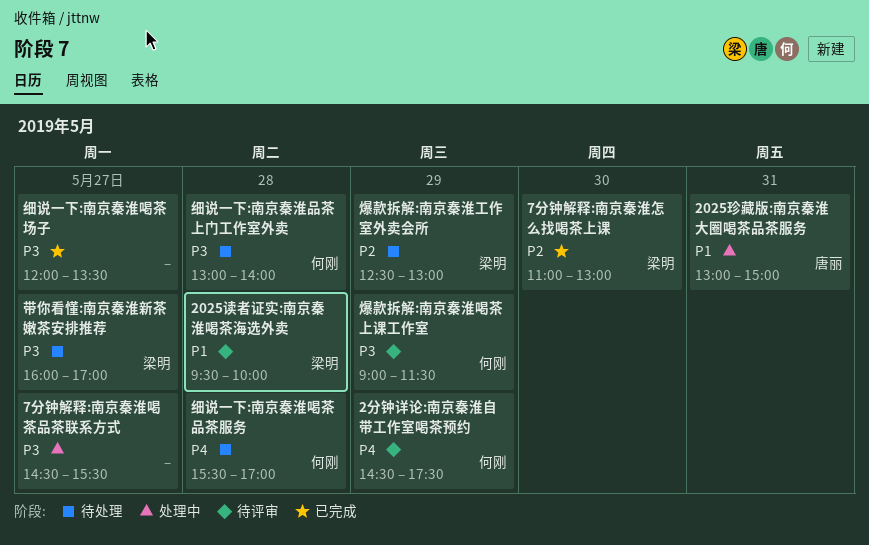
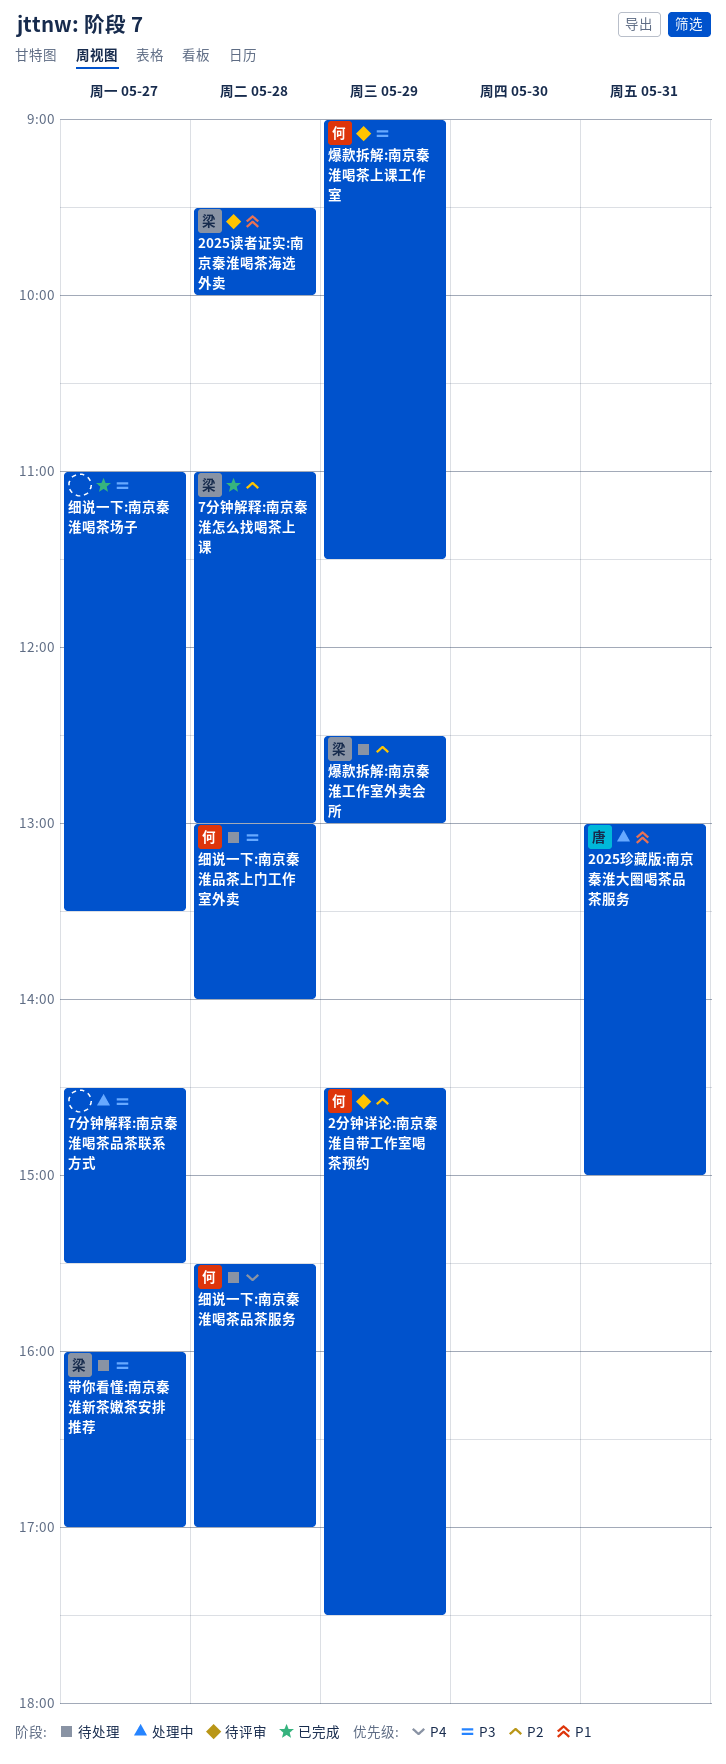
2分钟详论:南京秦淮自带工作室喝茶预约, priority: P4 -> P2
7分钟解释:南京秦淮怎么找喝茶上课, day: May 30 -> May 28
细说一下:南京秦淮喝茶场子, begins: 12:00 -> 11:00

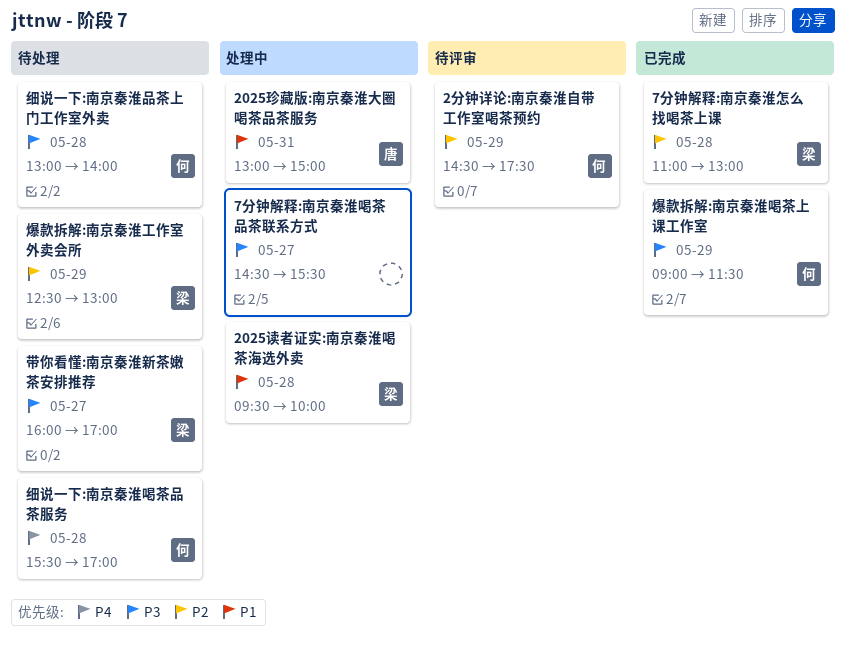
2025读者证实:南京秦淮喝茶海选外卖, status: 待评审 -> 处理中
爆款拆解:南京秦淮喝茶上课工作室, status: 待评审 -> 已完成
细说一下:南京秦淮喝茶场子: present -> none

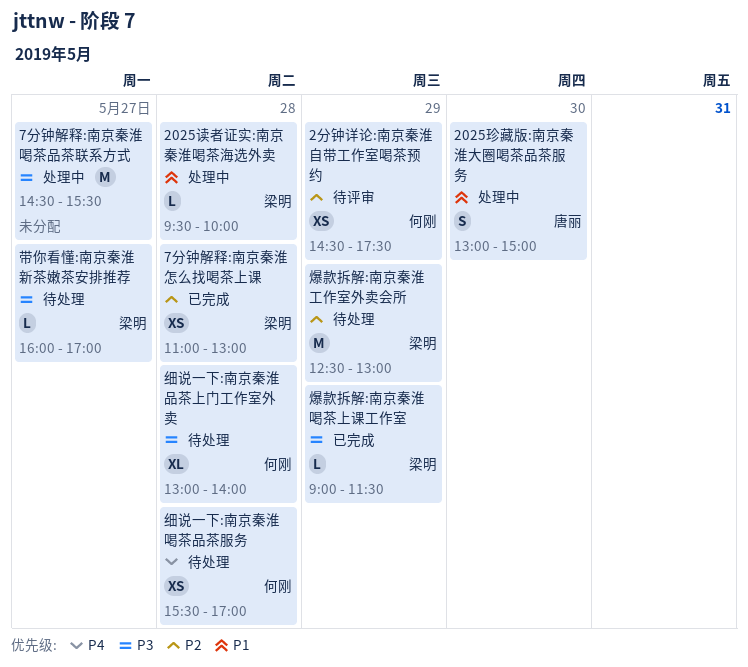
2025珍藏版:南京秦淮大圈喝茶品茶服务, day: May 31 -> May 30
爆款拆解:南京秦淮喝茶上课工作室, owner: 何刚 -> 梁明

